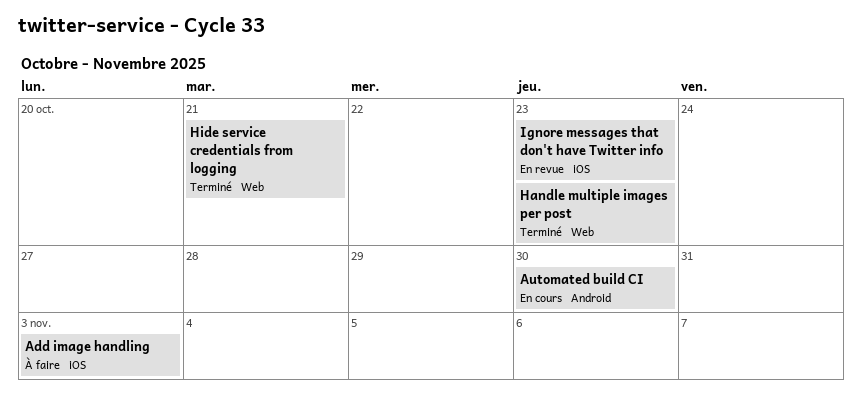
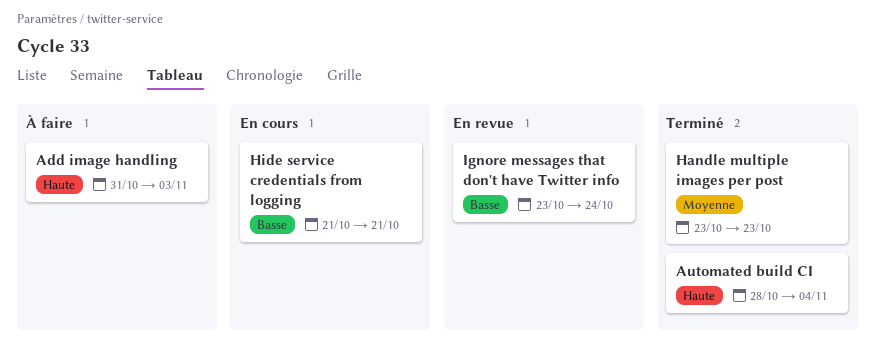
Automated build CI, status: En cours -> Terminé
Automated build CI, due: Oct 30 -> Nov 4
Hide service credentials from logging, status: Terminé -> En cours
Ignore messages that don't have Twitter info, due: Oct 23 -> Oct 24

